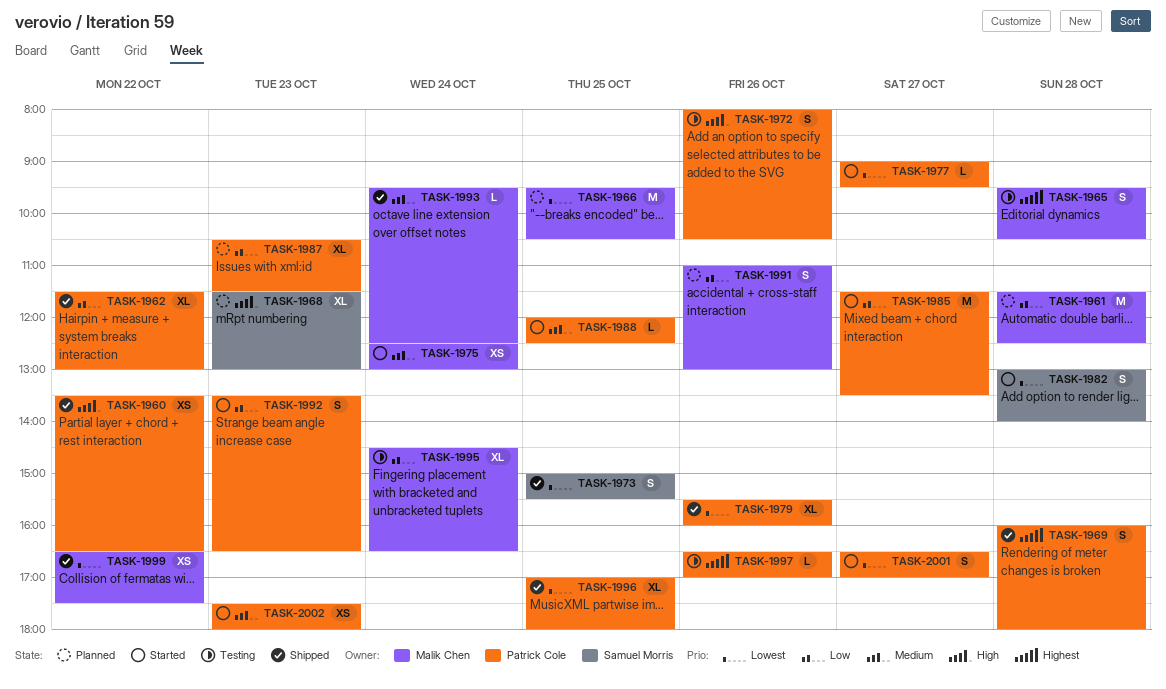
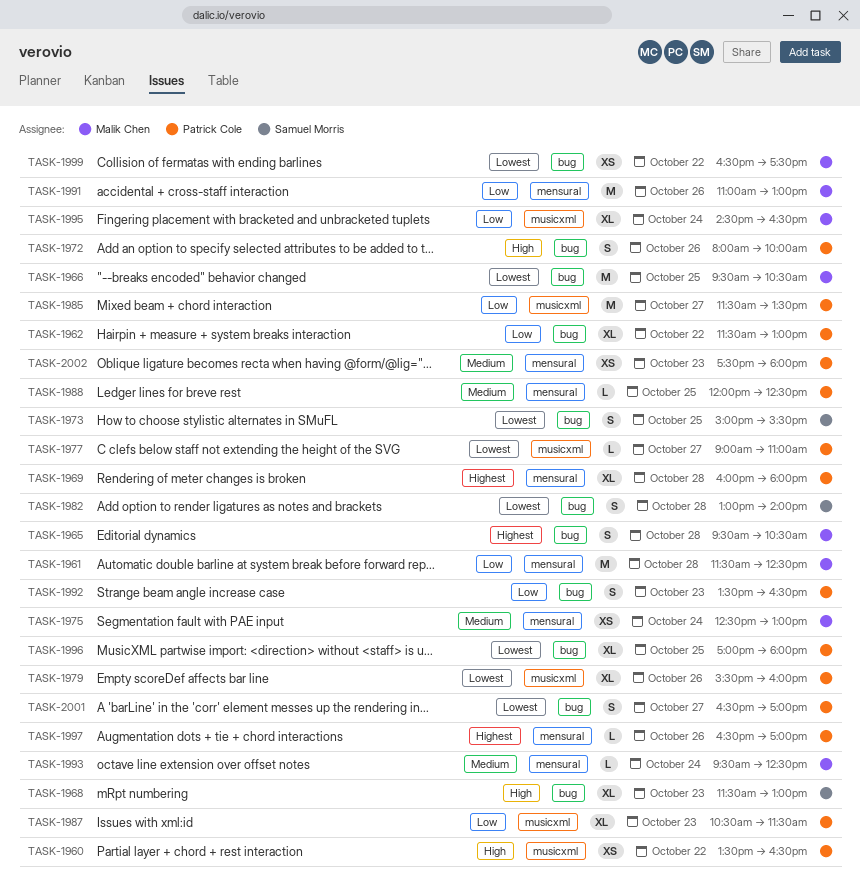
TASK-1969, estimate: S -> XL
TASK-1972, ends: 10:30 -> 10:00
TASK-1977, ends: 09:30 -> 11:00
TASK-1991, estimate: S -> M

